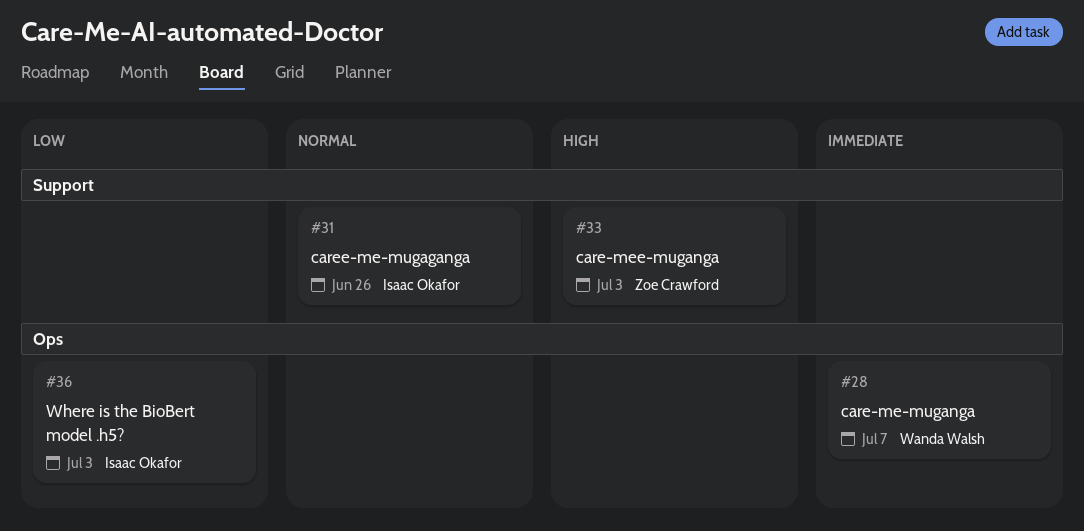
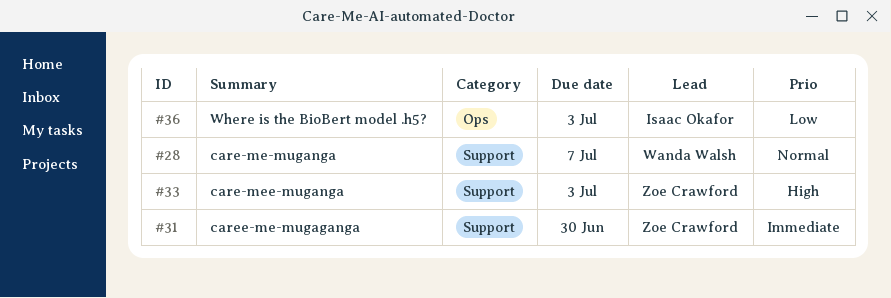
#28, priority: Immediate -> Normal
#28, label: Ops -> Support
#31, owner: Isaac Okafor -> Zoe Crawford
#31, priority: Normal -> Immediate
#31, due: Jun 26 -> Jun 30

